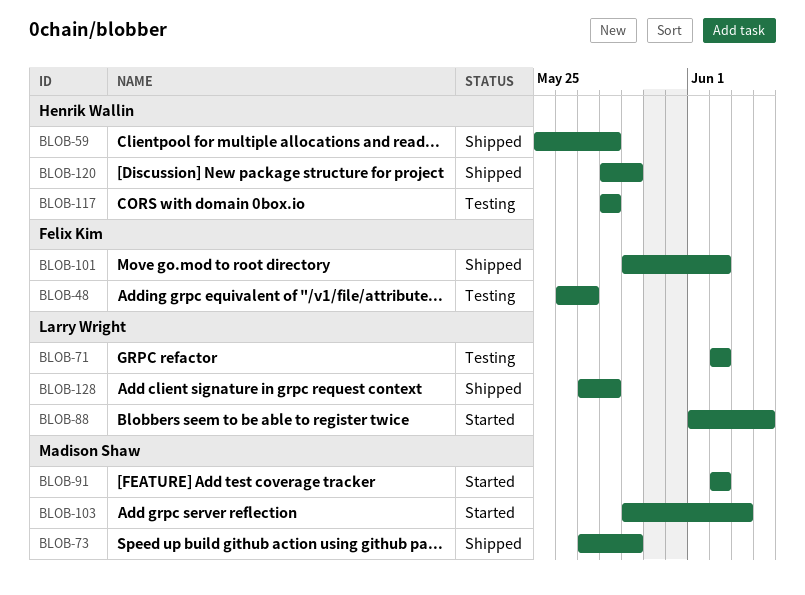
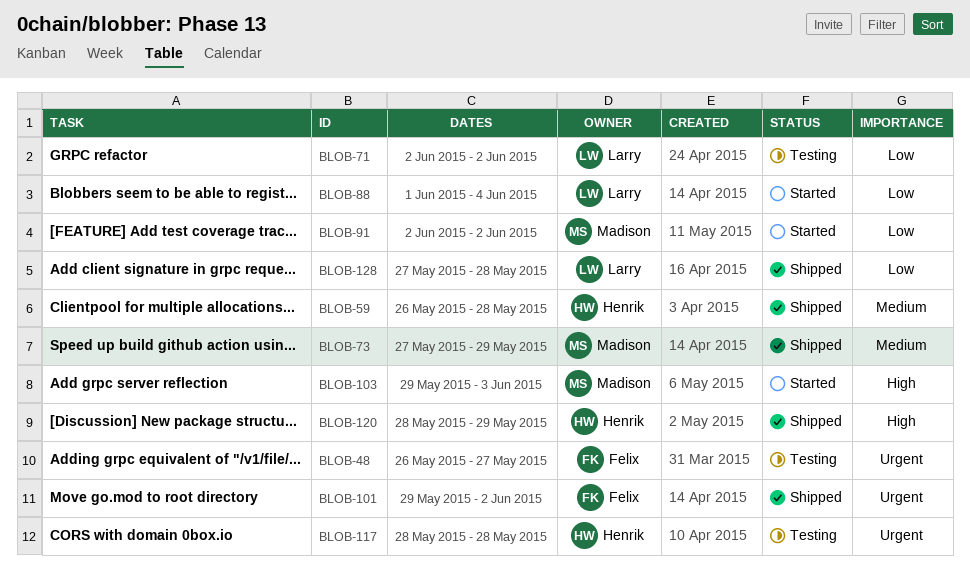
BLOB-59, start: May 25 -> May 26

